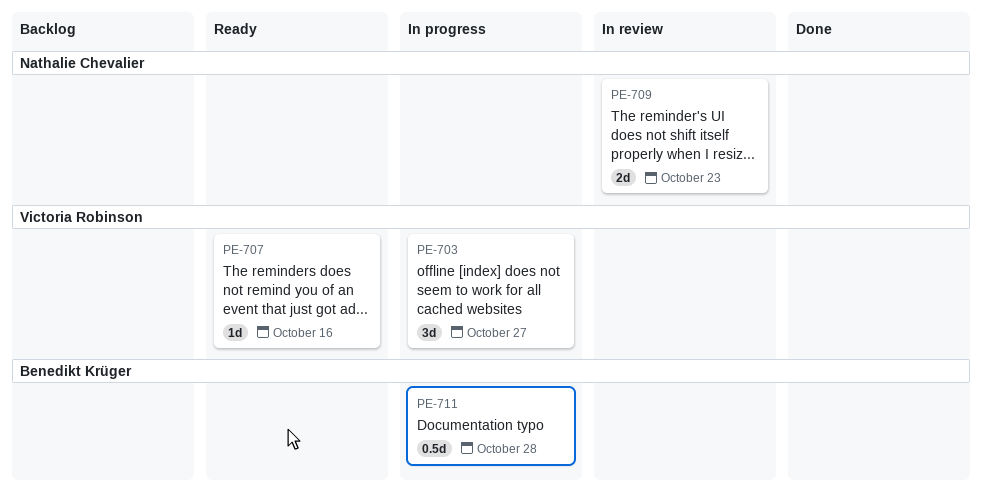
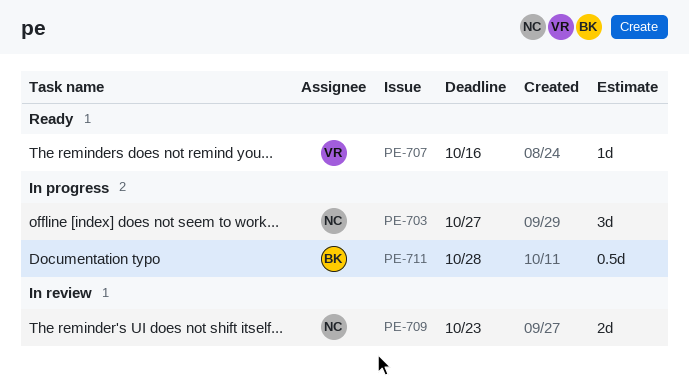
PE-703, owner: Victoria Robinson -> Nathalie Chevalier

